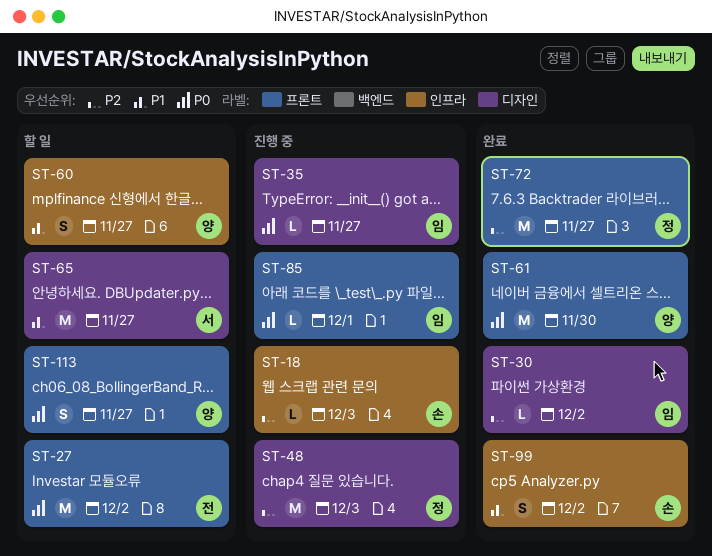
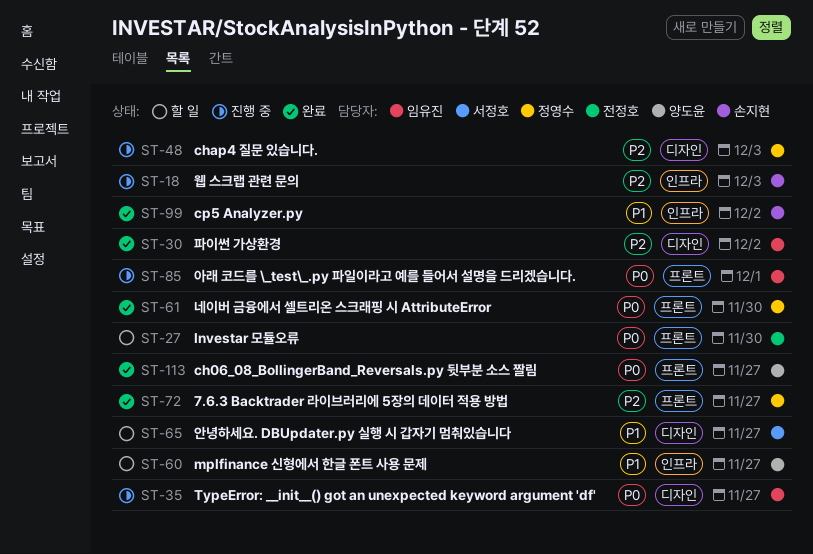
ST-27, due: Dec 2 -> Nov 30
ST-61, owner: 양도윤 -> 정영수
ST-113, status: 할 일 -> 완료

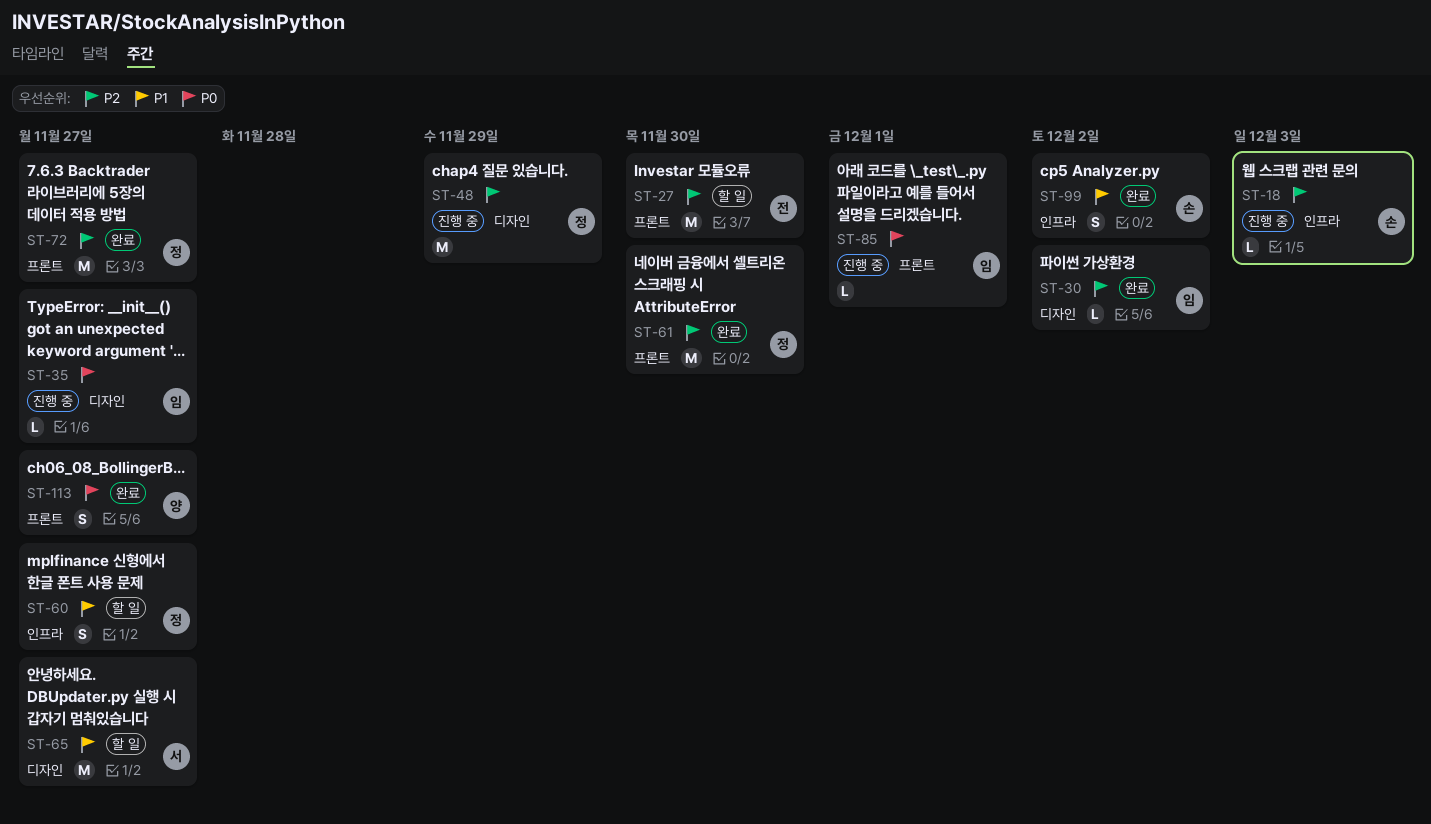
ST-27, priority: P0 -> P2
ST-48, due: Dec 3 -> Nov 29
ST-60, owner: 양도윤 -> 정영수
ST-61, priority: P0 -> P2

